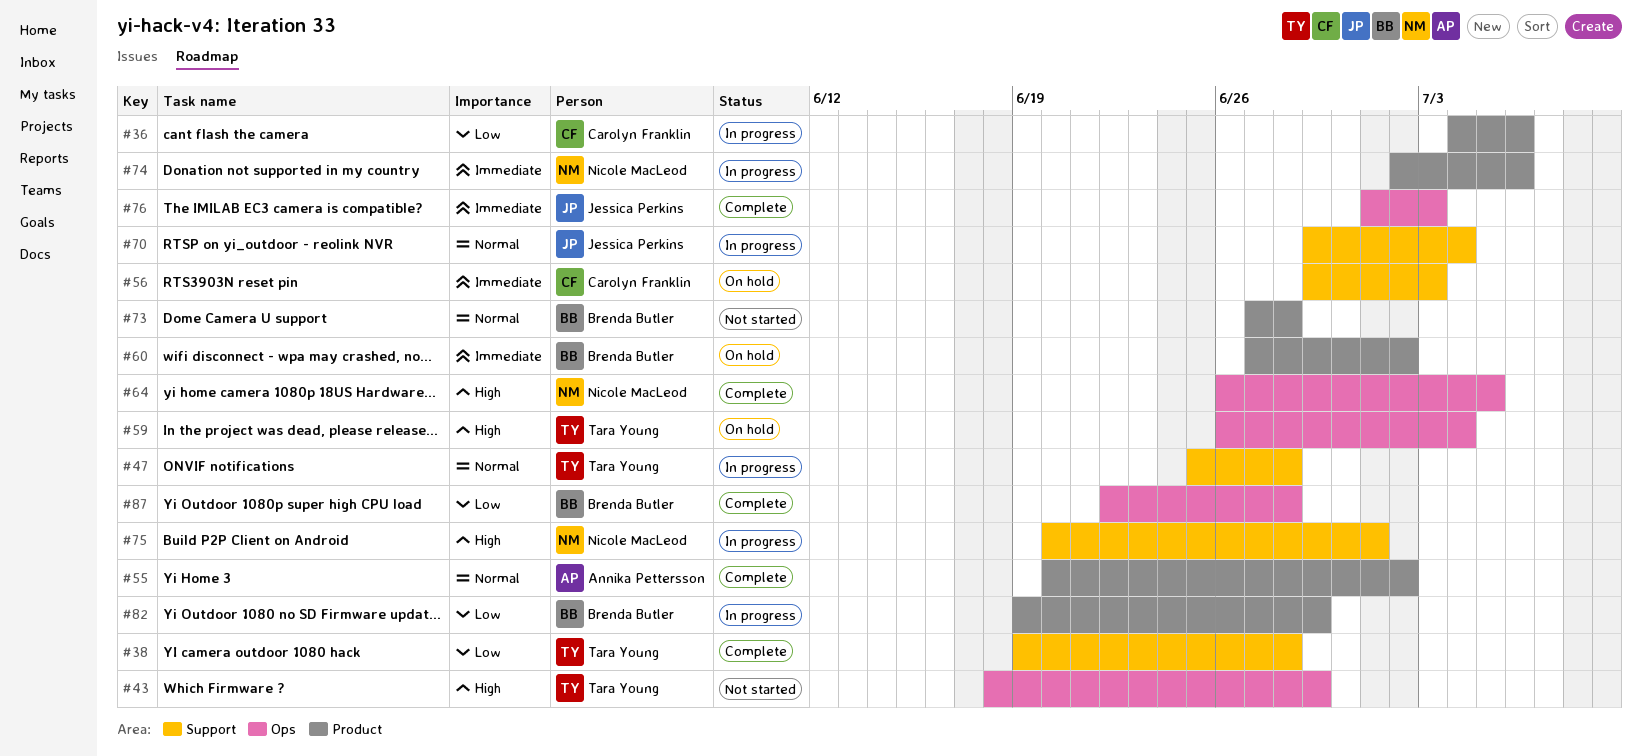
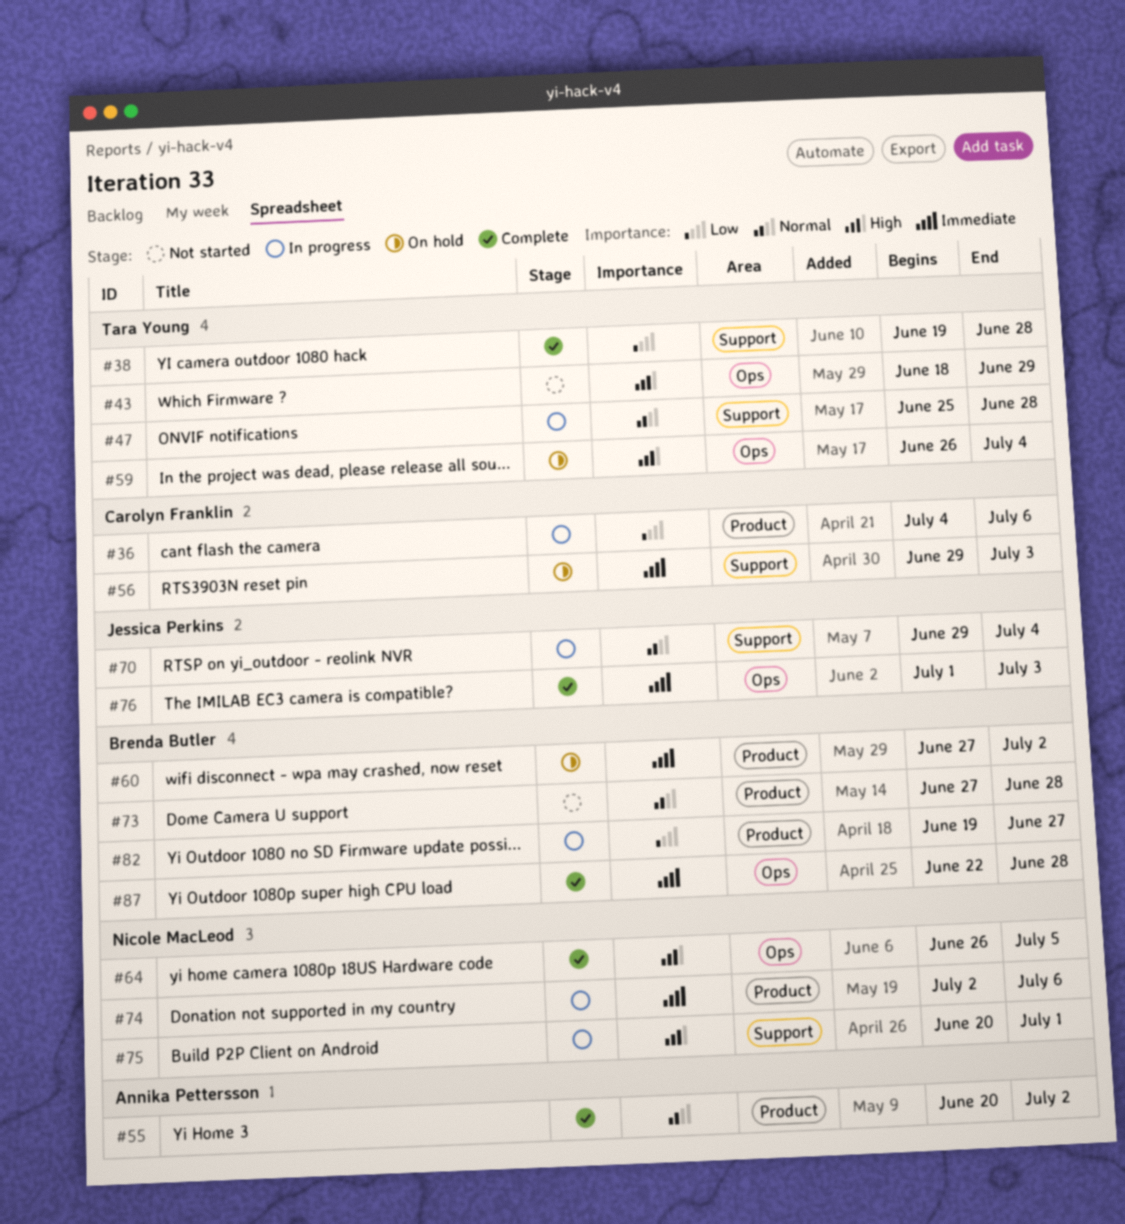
#82, due: Jun 29 -> Jun 27
#87, priority: Low -> Immediate

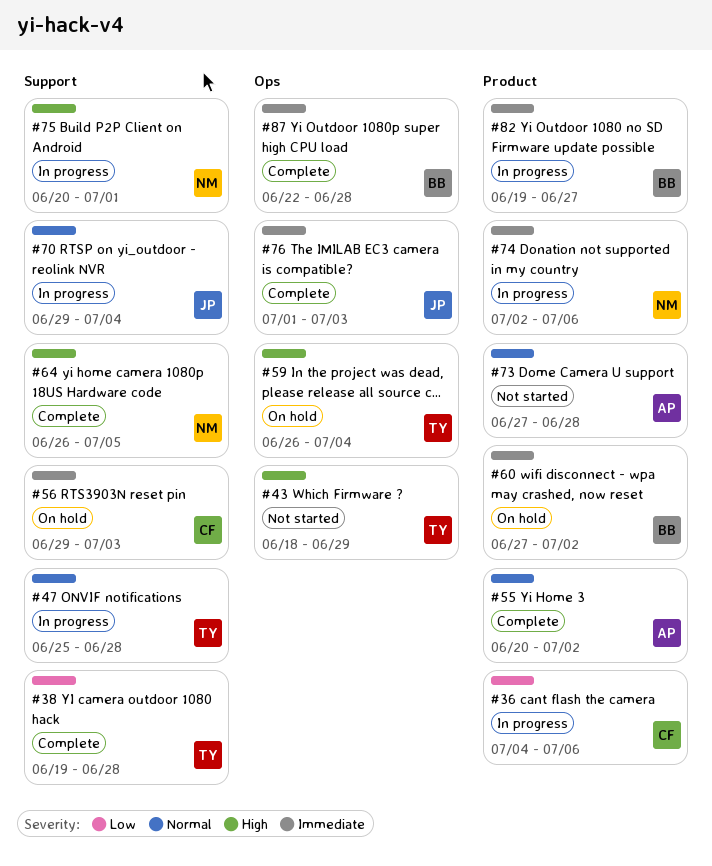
#64, label: Ops -> Support
#73, owner: Brenda Butler -> Annika Pettersson
#82, priority: Low -> Immediate

